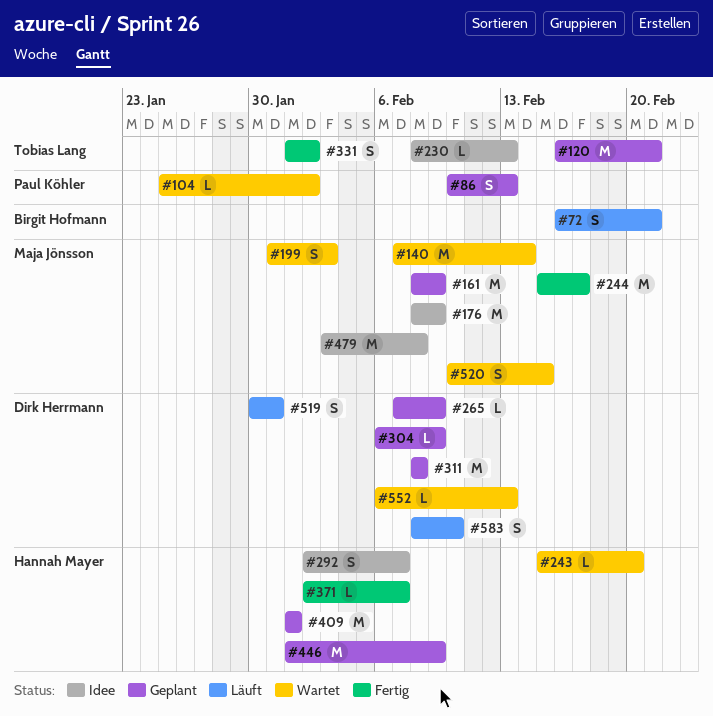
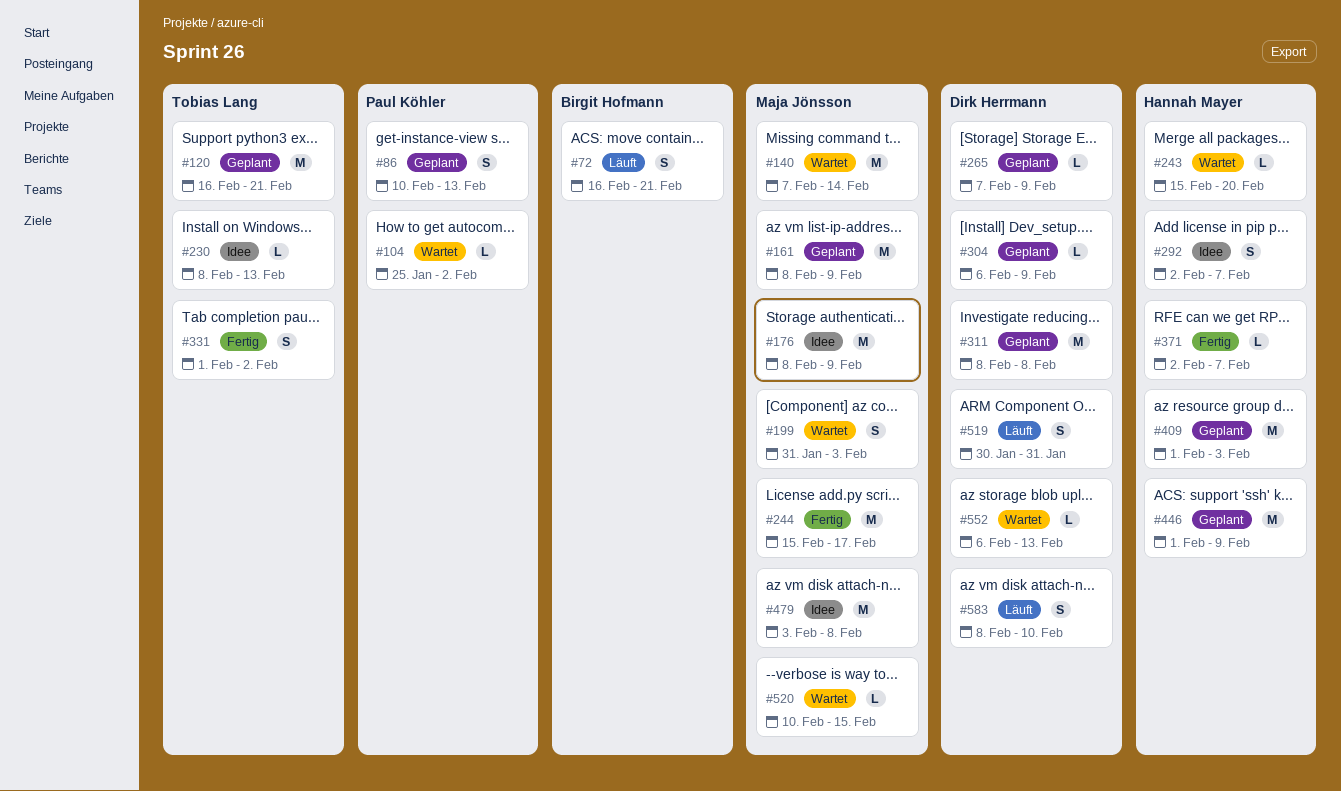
#409, due: Feb 1 -> Feb 3
#520, estimate: S -> L

